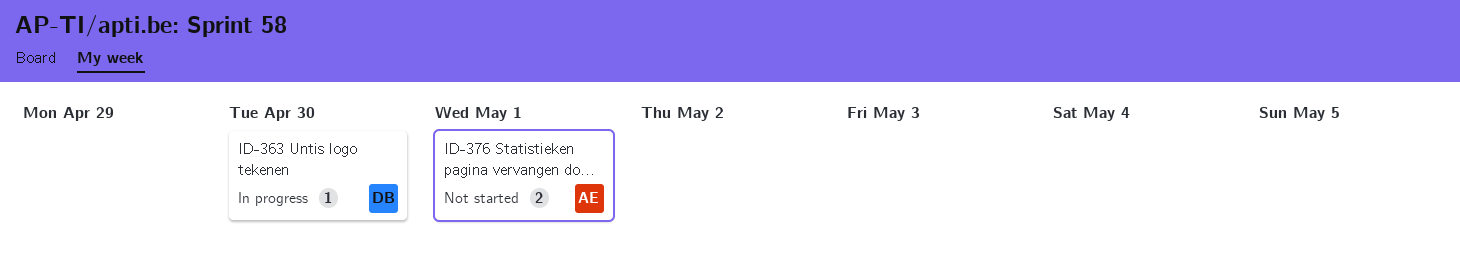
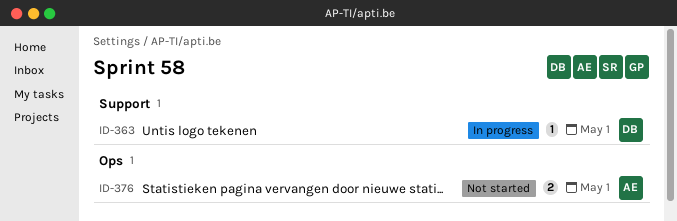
ID-363, due: Apr 30 -> May 1

